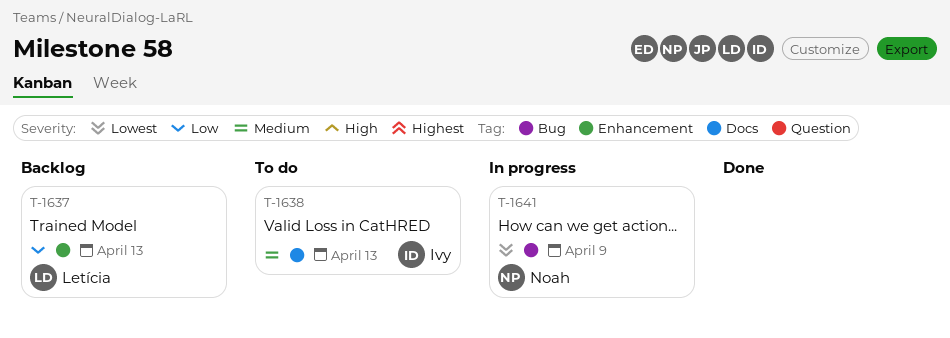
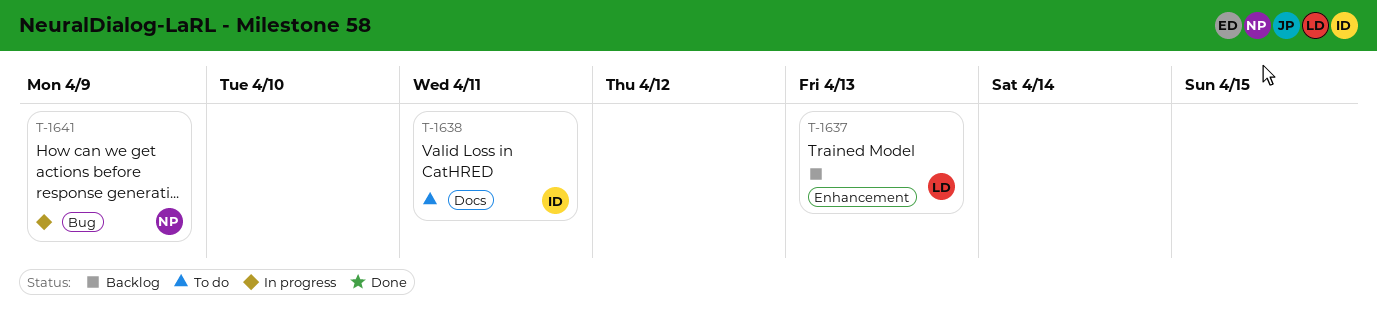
T-1638, due: Apr 13 -> Apr 11

